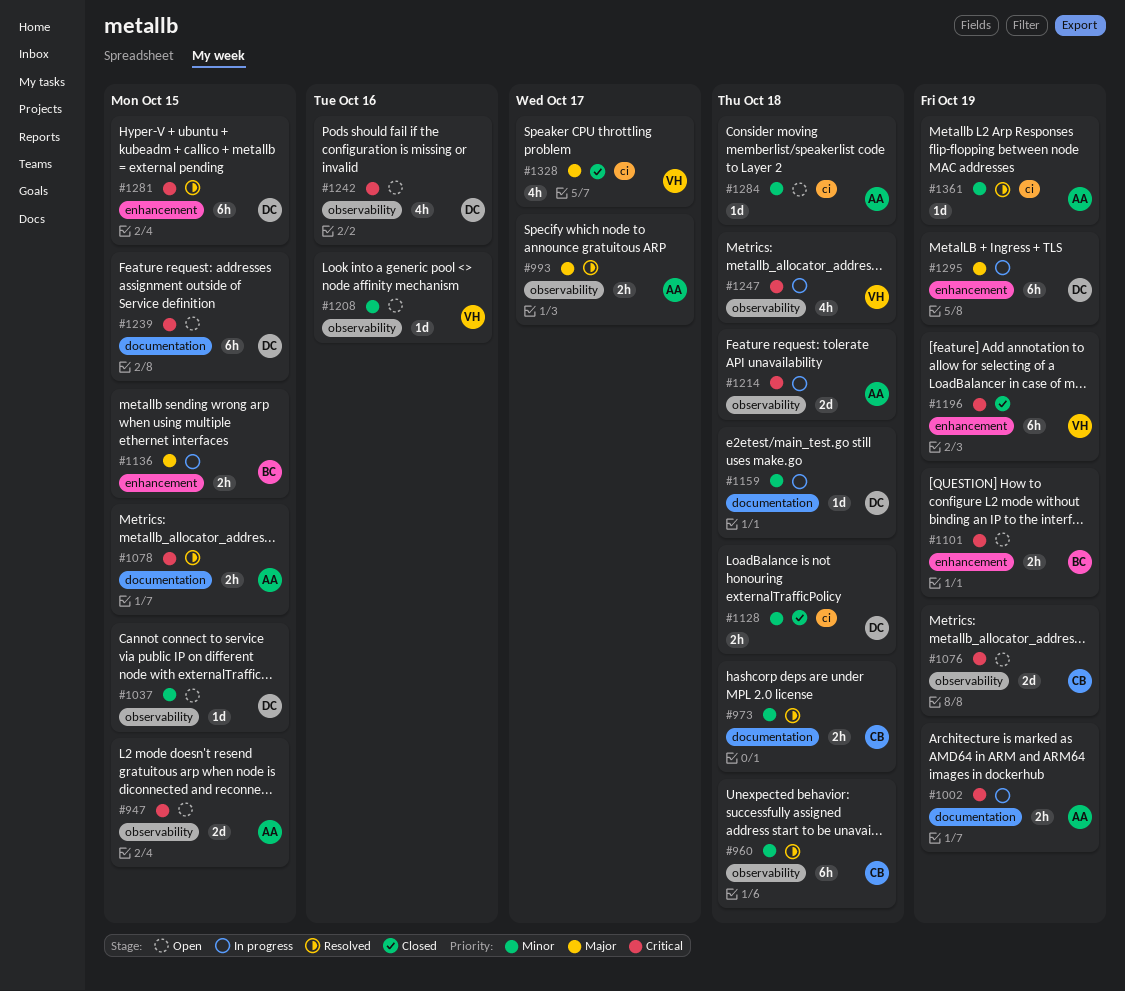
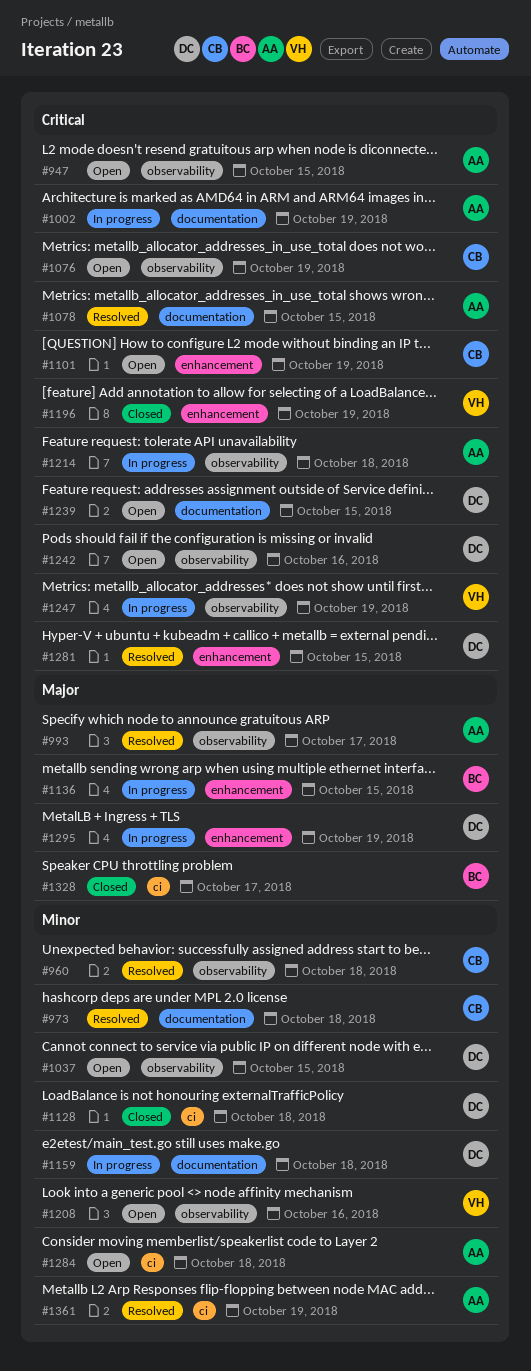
#1101, owner: BC -> CB
#1247, due: Oct 18 -> Oct 19
#1328, owner: VH -> BC

